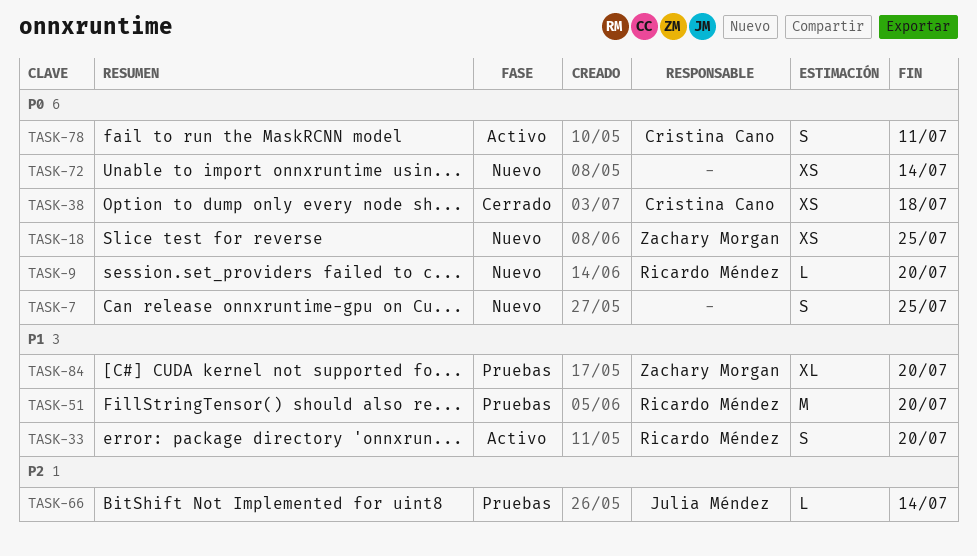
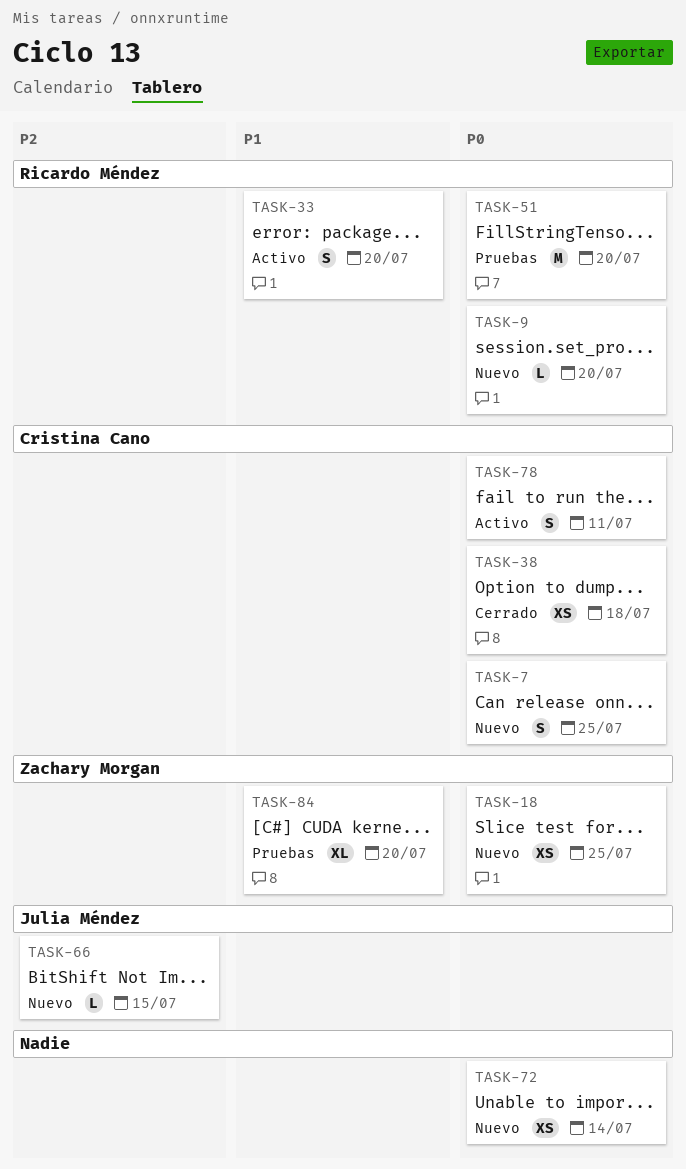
TASK-7, owner: none -> Cristina Cano
TASK-51, priority: P1 -> P0
TASK-66, status: Pruebas -> Nuevo
TASK-66, due: Jul 14 -> Jul 15

